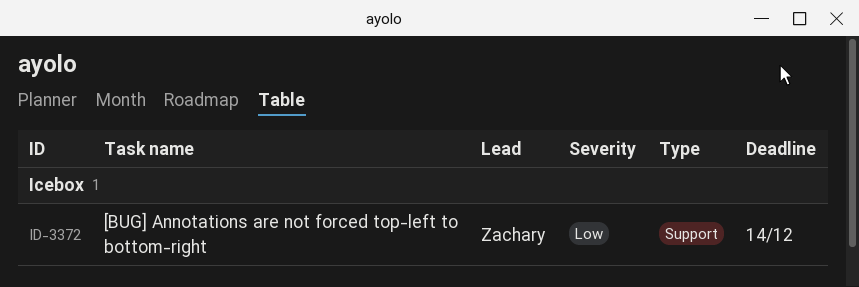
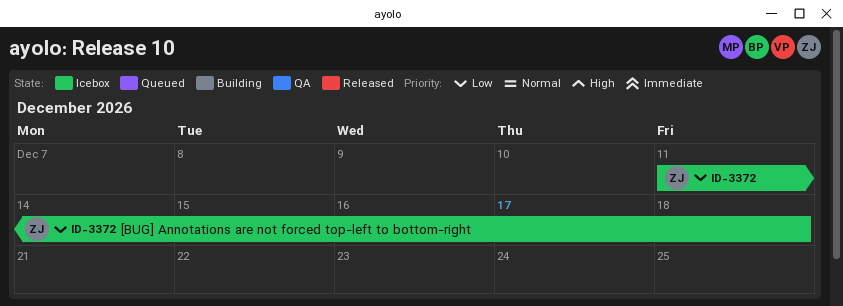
ID-3372, due: Dec 14 -> Dec 18

